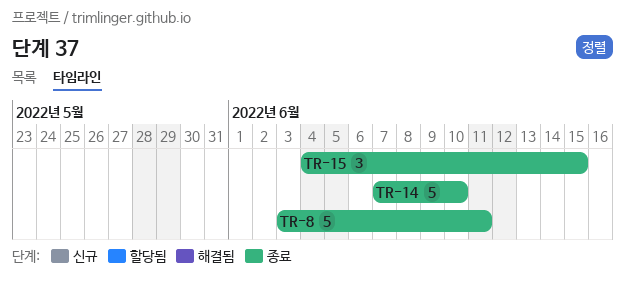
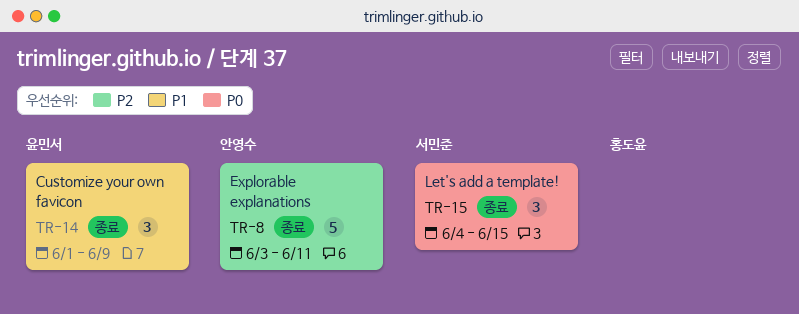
TR-14, estimate: 5 -> 3
TR-14, start: Jun 7 -> Jun 1
TR-14, due: Jun 10 -> Jun 9

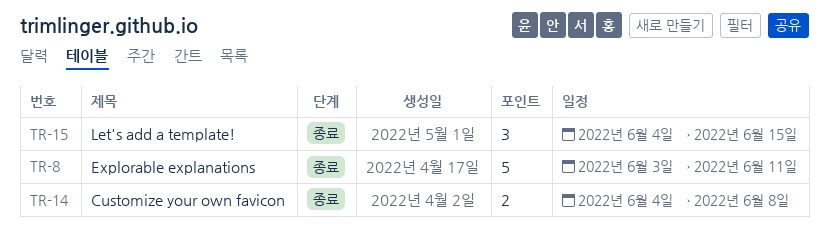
TR-14, estimate: 3 -> 2
TR-14, start: Jun 1 -> Jun 4
TR-14, due: Jun 9 -> Jun 8

